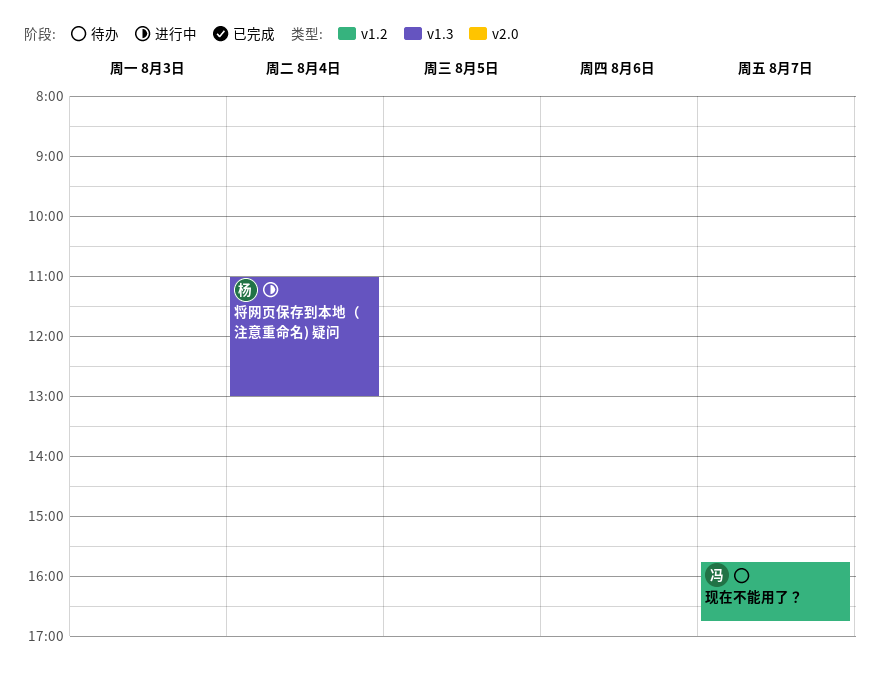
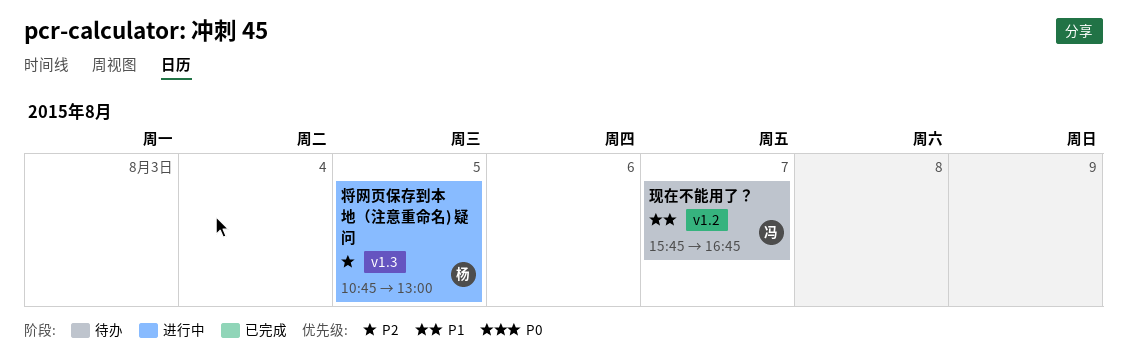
将网页保存到本地（注意重命名) 疑问, day: Aug 4 -> Aug 5
将网页保存到本地（注意重命名) 疑问, begins: 11:00 -> 10:45

